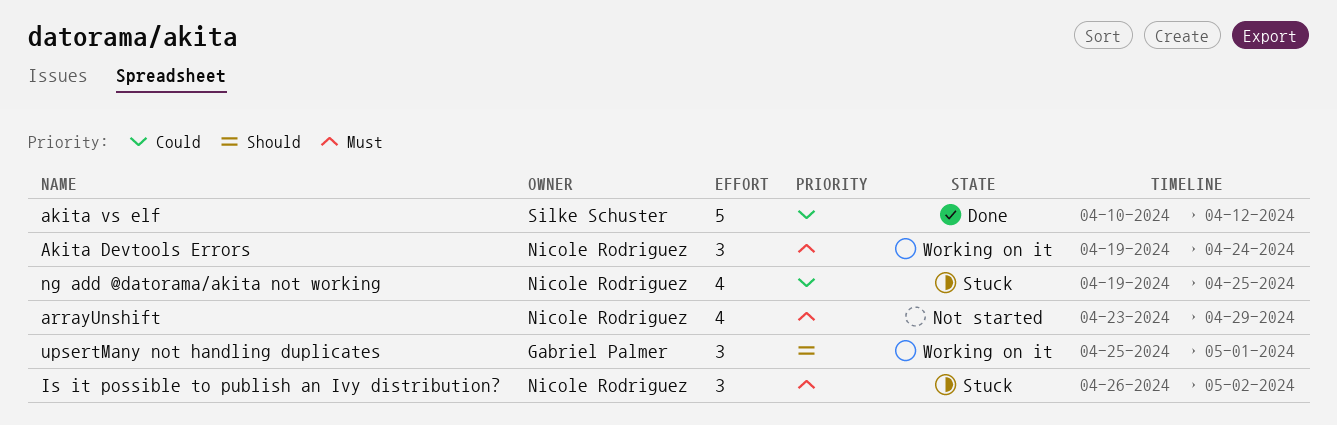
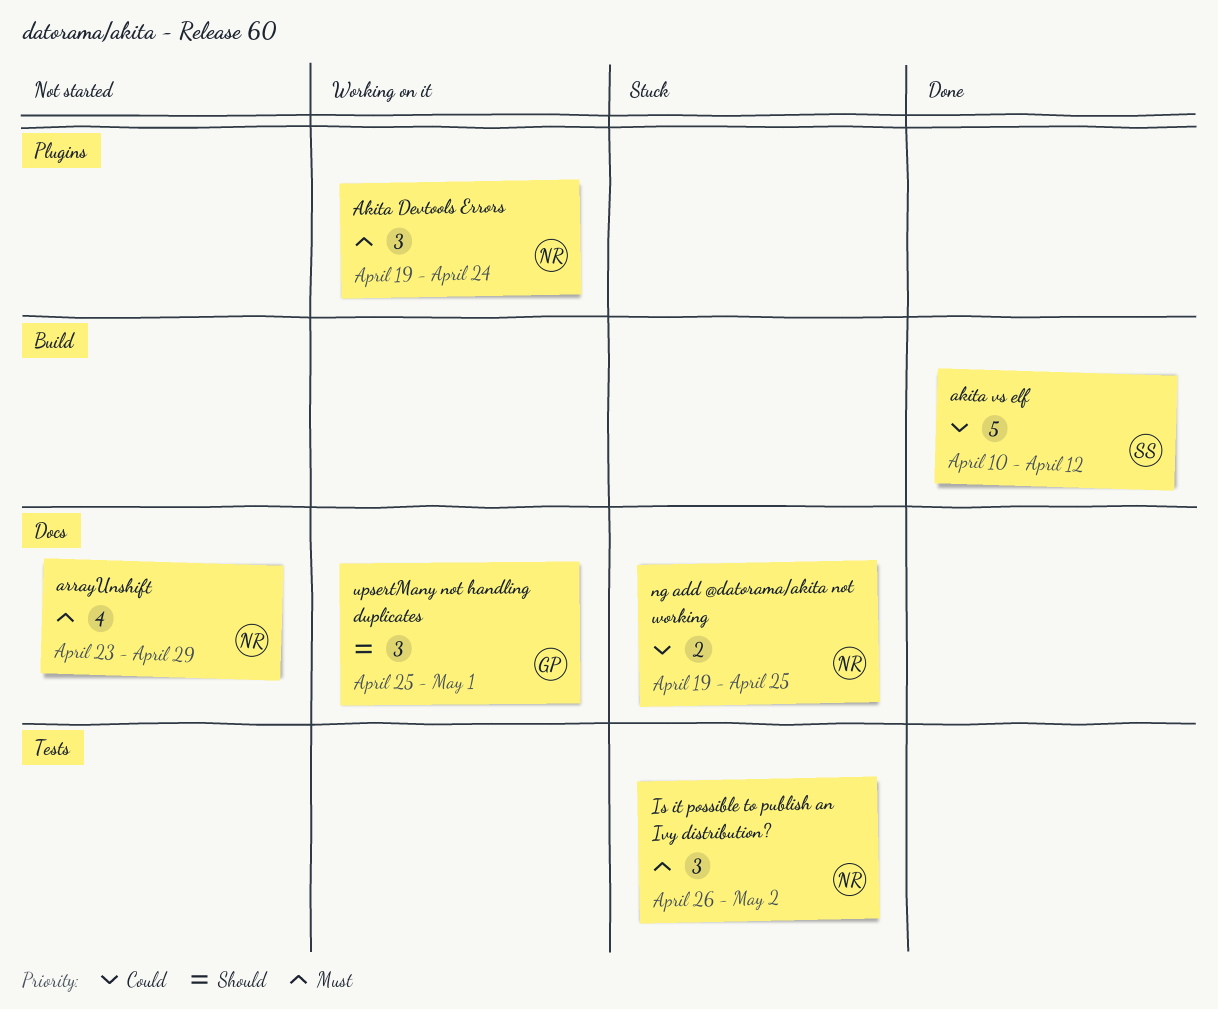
ng add @datorama/akita not working, estimate: 4 -> 2

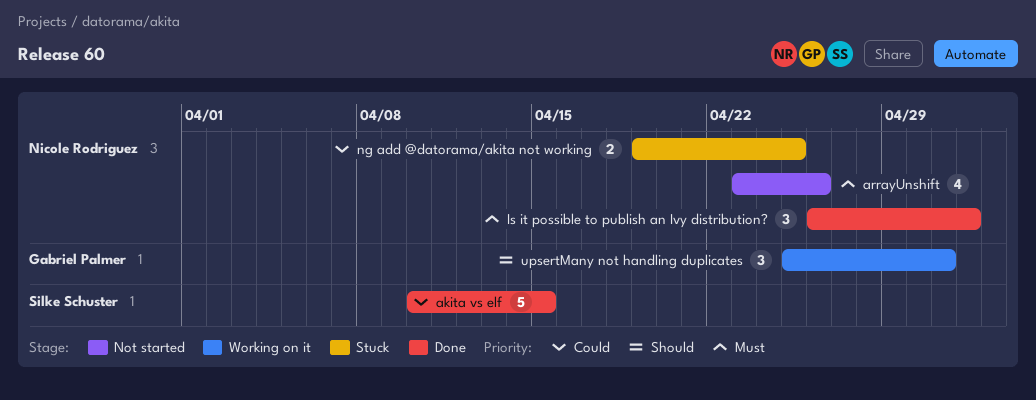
Akita Devtools Errors: present -> none
akita vs elf, due: Apr 12 -> Apr 15
arrayUnshift, due: Apr 29 -> Apr 26
Is it possible to publish an Ivy distribution?, status: Stuck -> Done

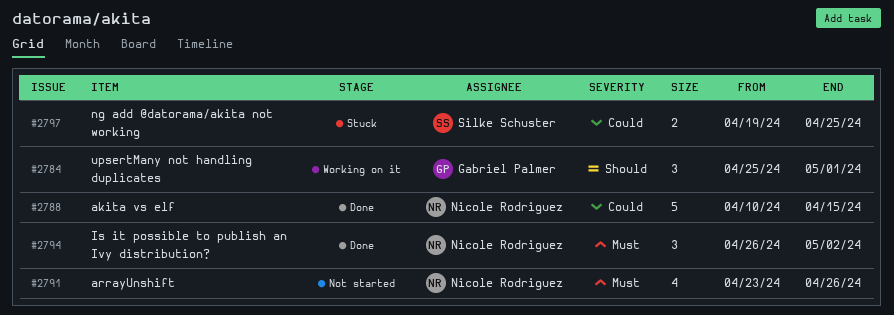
akita vs elf, owner: Silke Schuster -> Nicole Rodriguez
ng add @datorama/akita not working, owner: Nicole Rodriguez -> Silke Schuster

